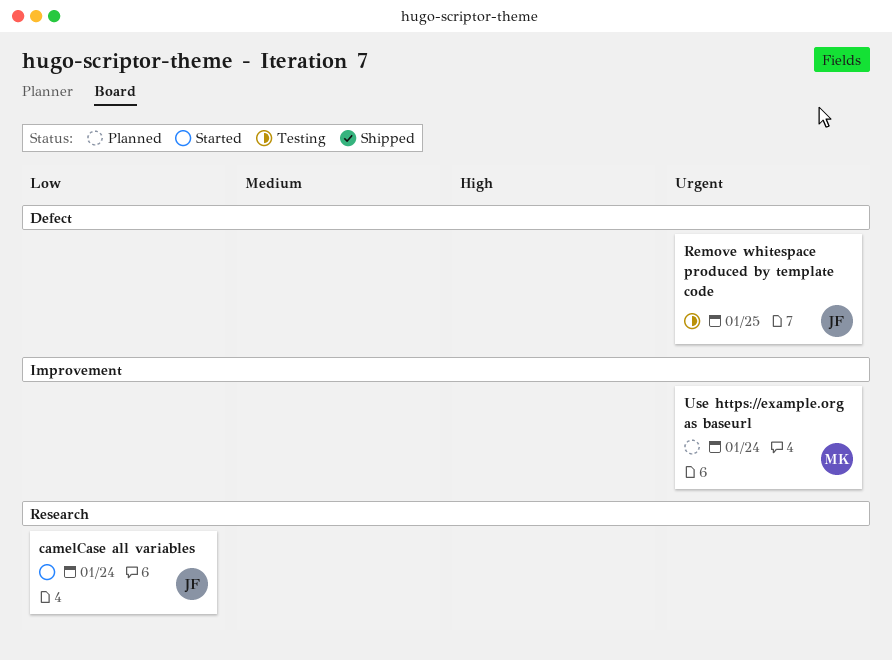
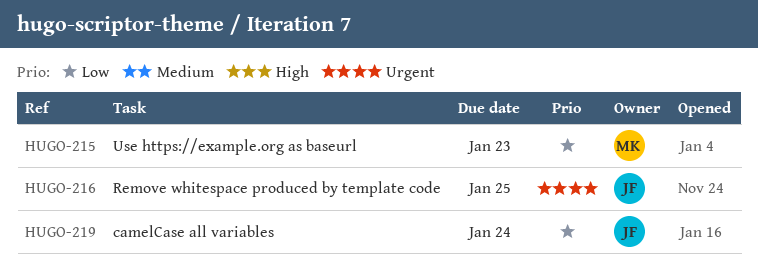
Use https://example.org as baseurl, priority: Urgent -> Low
Use https://example.org as baseurl, due: Jan 24 -> Jan 23

